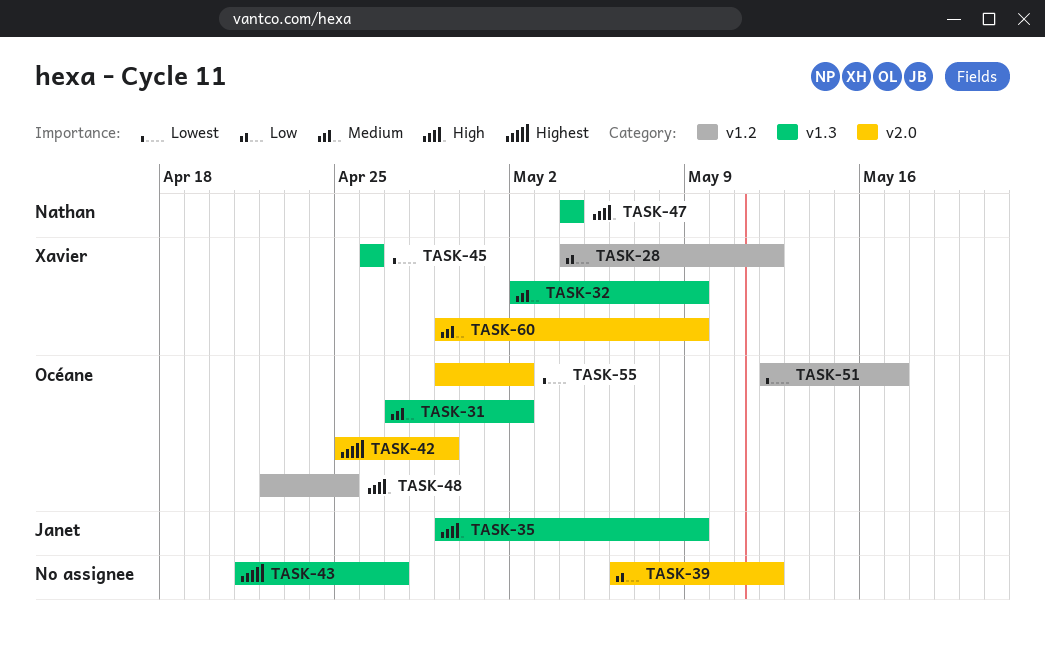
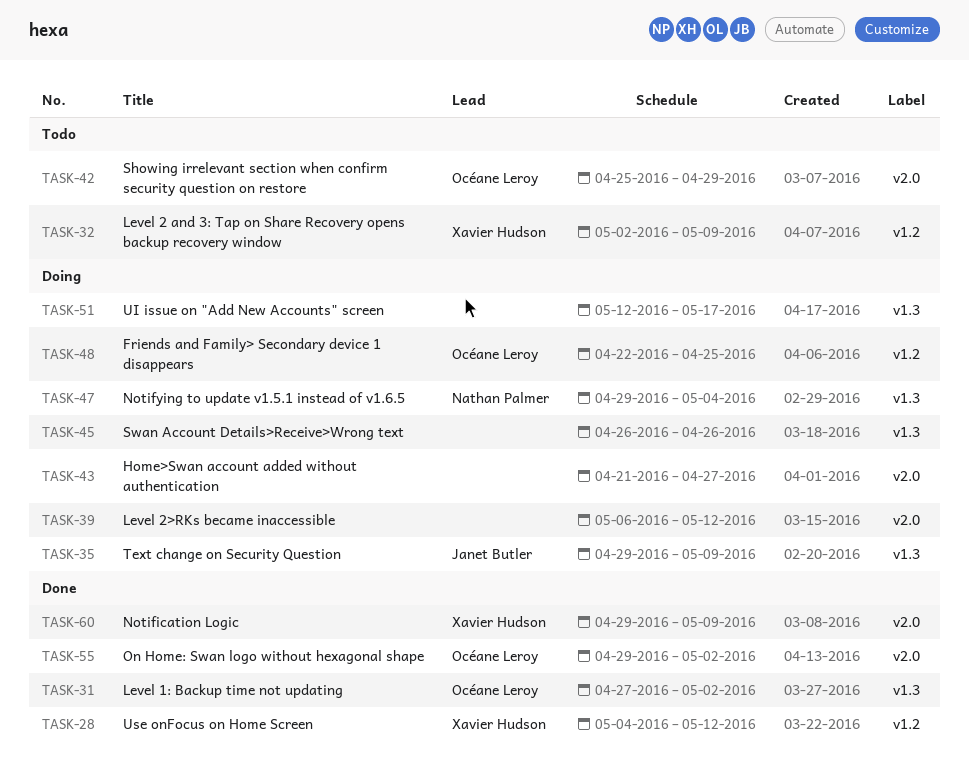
TASK-32, label: v1.3 -> v1.2
TASK-43, label: v1.3 -> v2.0
TASK-45, owner: Xavier Hudson -> none
TASK-47, start: May 4 -> Apr 29
TASK-51, owner: Océane Leroy -> none
TASK-51, label: v1.2 -> v1.3

